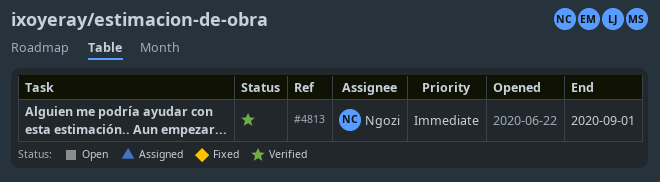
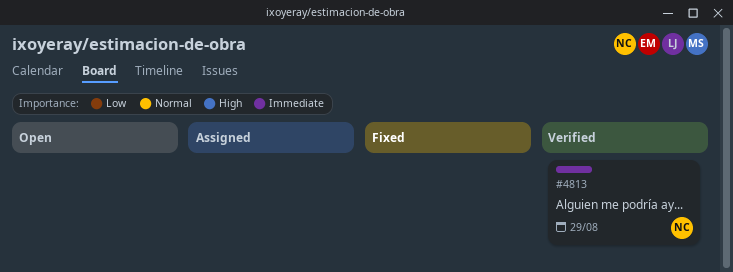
#4813, due: Sep 1 -> Aug 29

